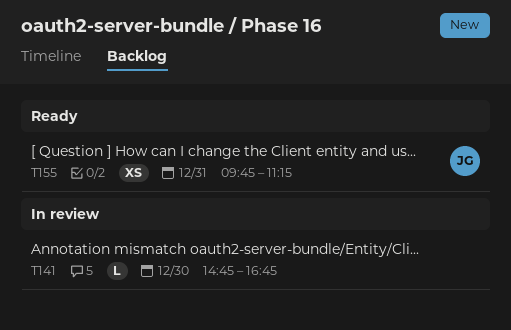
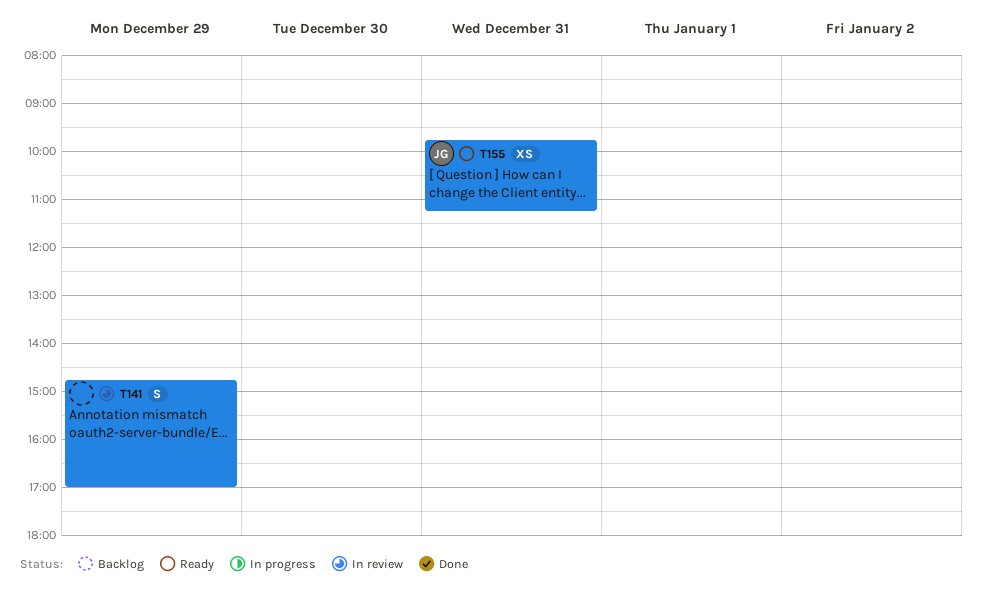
T141, estimate: L -> S
T141, day: Dec 30 -> Dec 29
T141, ends: 16:45 -> 17:00

